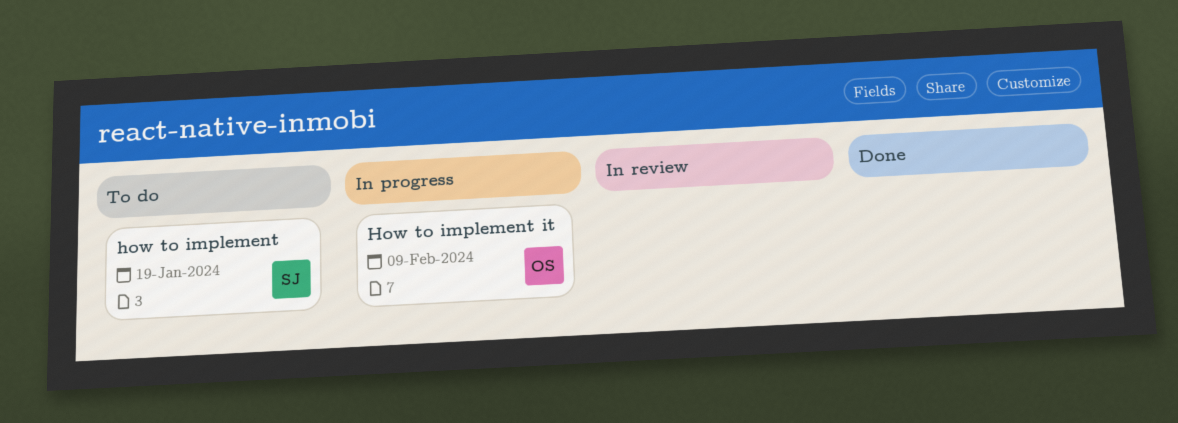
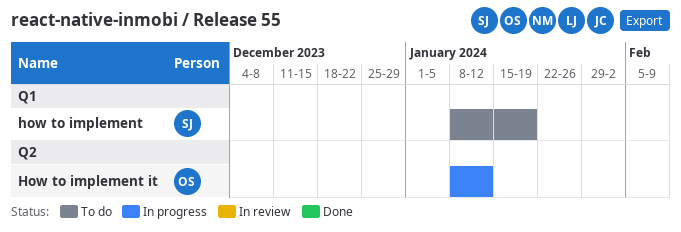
How to implement it, due: Feb 9 -> Jan 12

